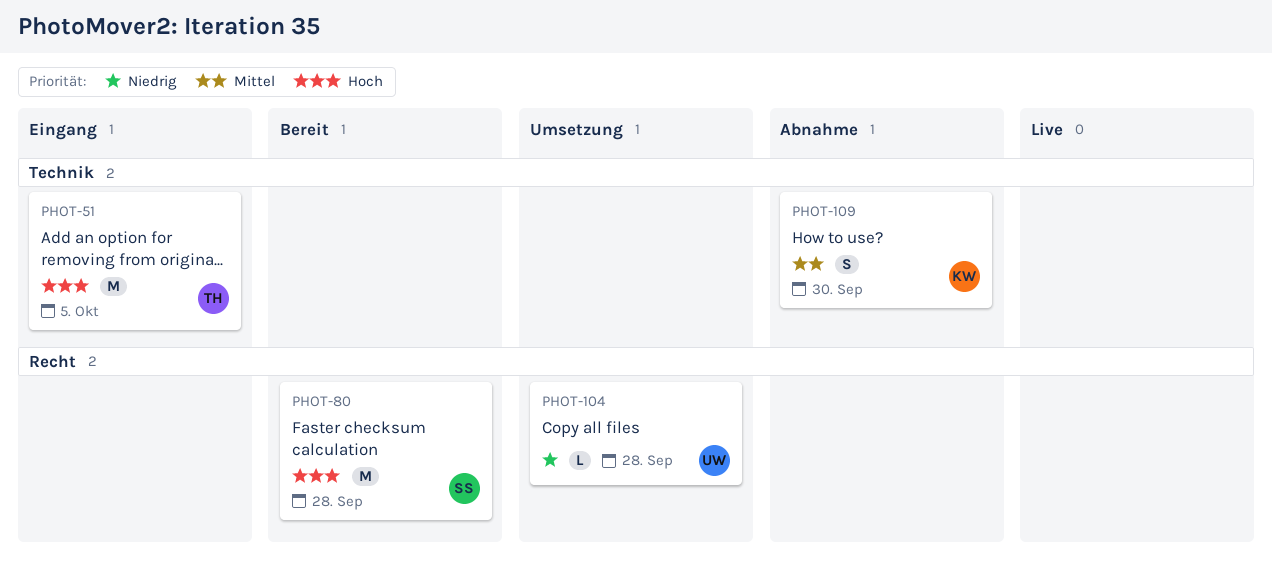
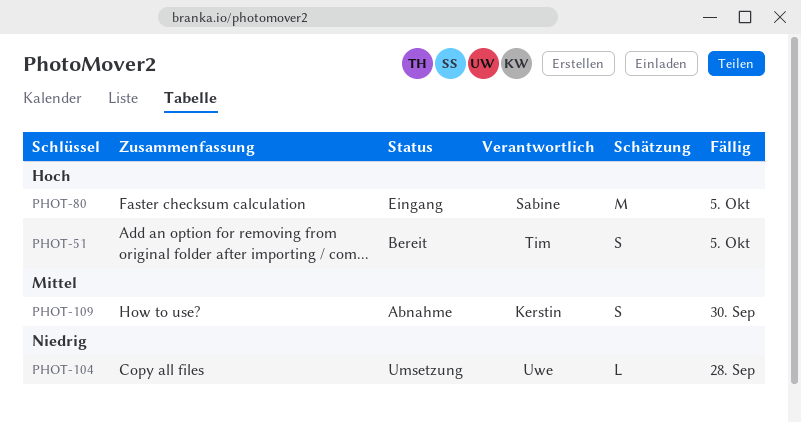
PHOT-51, status: Eingang -> Bereit
PHOT-51, estimate: M -> S
PHOT-80, status: Bereit -> Eingang
PHOT-80, due: Sep 28 -> Oct 5

